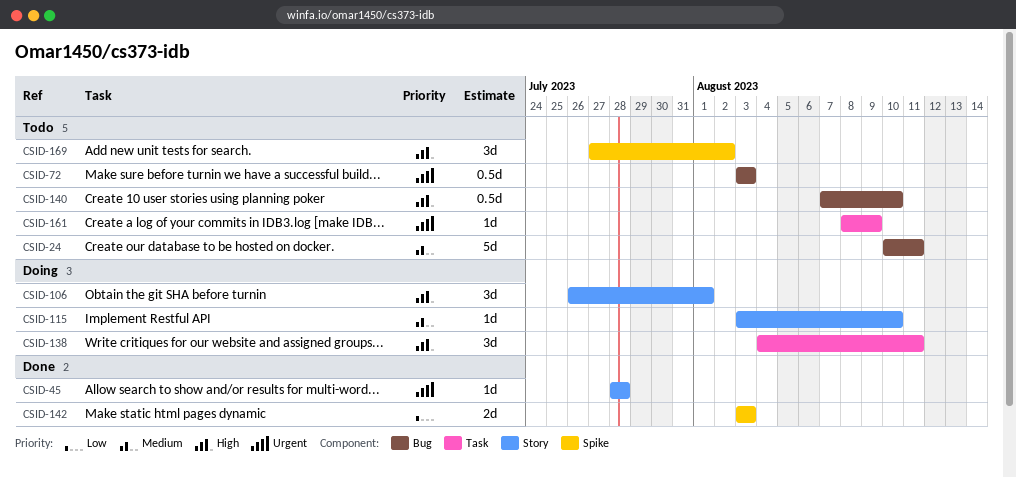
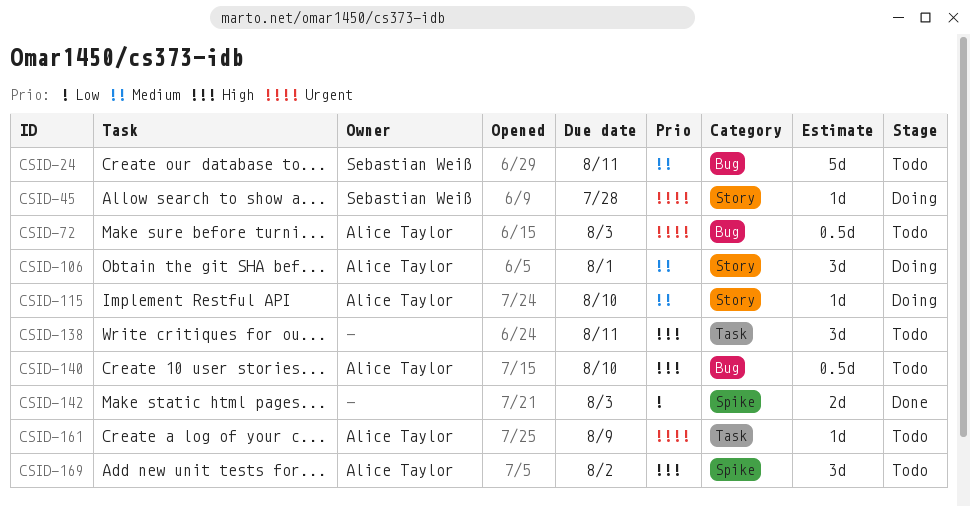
CSID-45, status: Done -> Doing
CSID-106, priority: High -> Medium
CSID-138, status: Doing -> Todo

